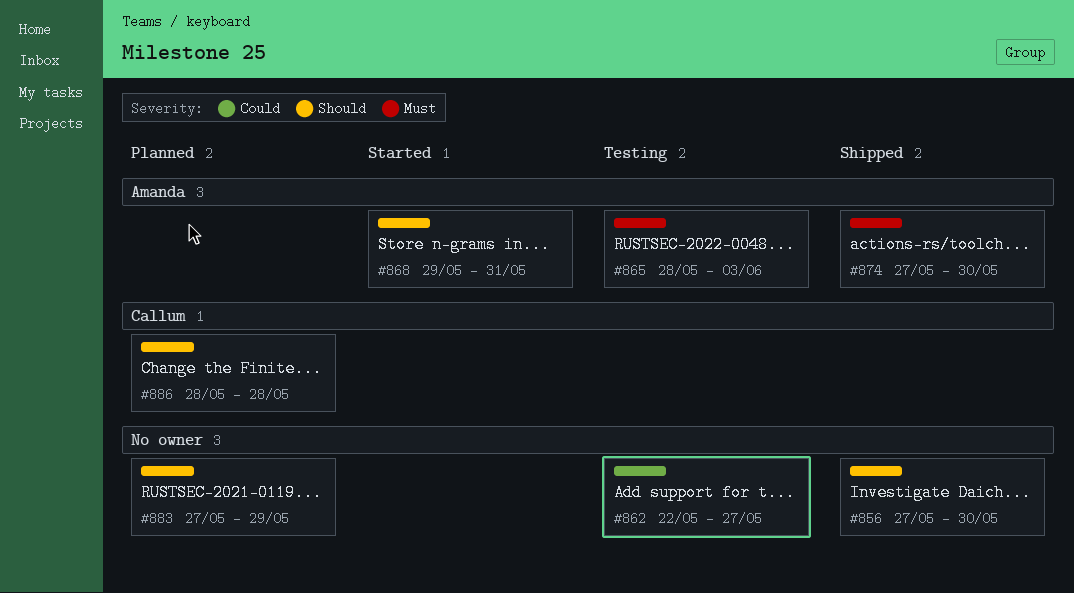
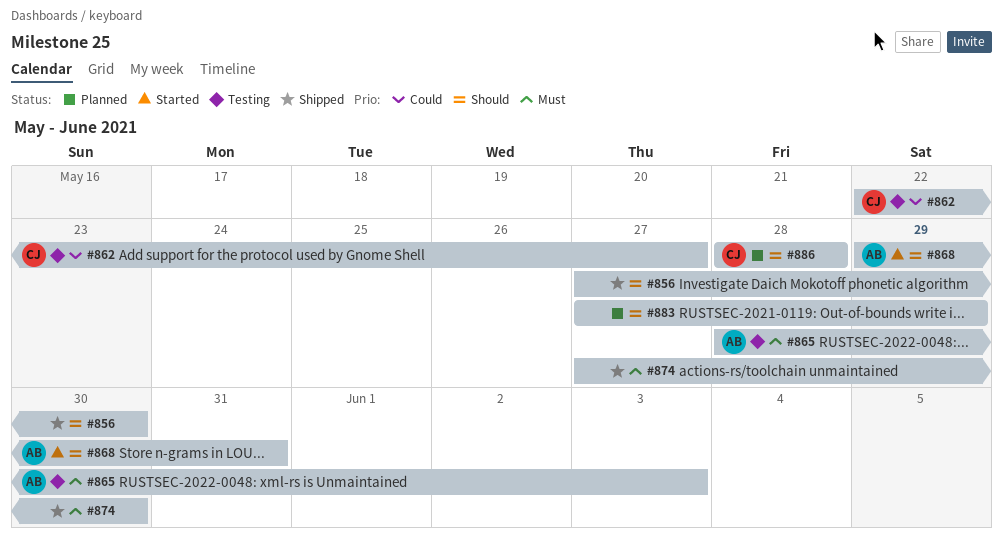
#862, owner: none -> Callum
#874, owner: Amanda -> none

